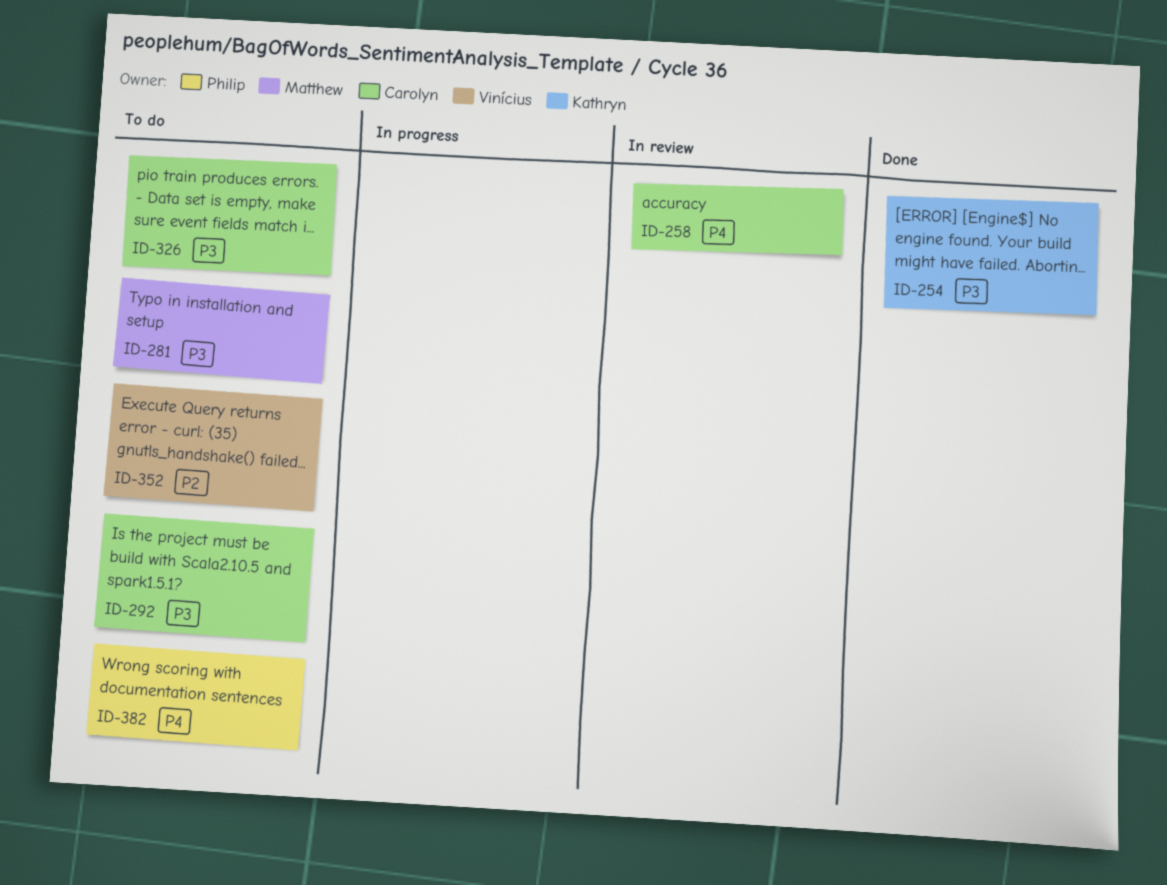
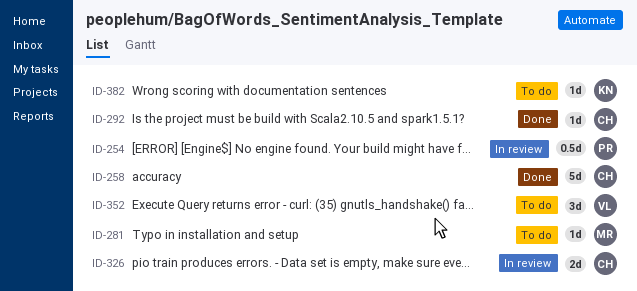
ID-254, status: Done -> In review
ID-254, owner: Kathryn -> Philip
ID-258, status: In review -> Done
ID-292, status: To do -> Done
ID-326, status: To do -> In review
ID-382, owner: Philip -> Kathryn

